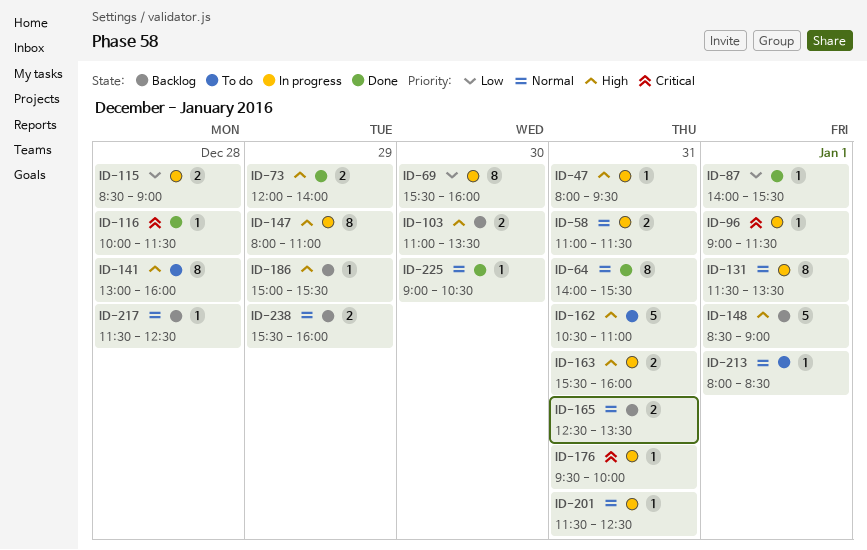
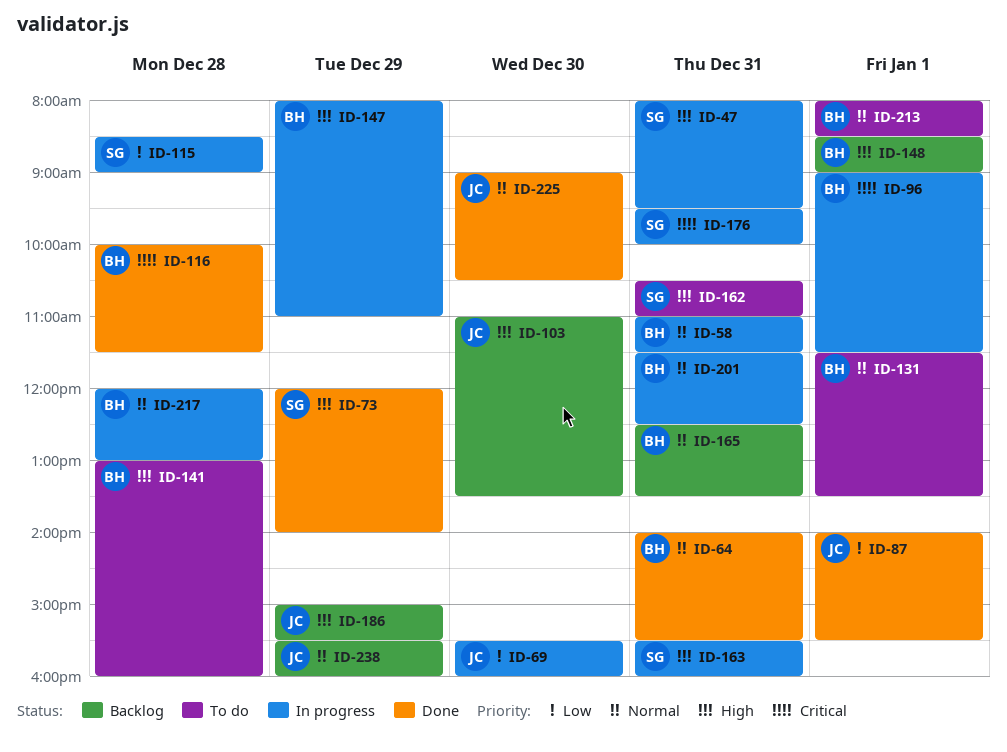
ID-131, status: In progress -> To do
ID-217, status: Backlog -> In progress
ID-217, begins: 11:30 -> 12:00
ID-217, ends: 12:30 -> 13:00

